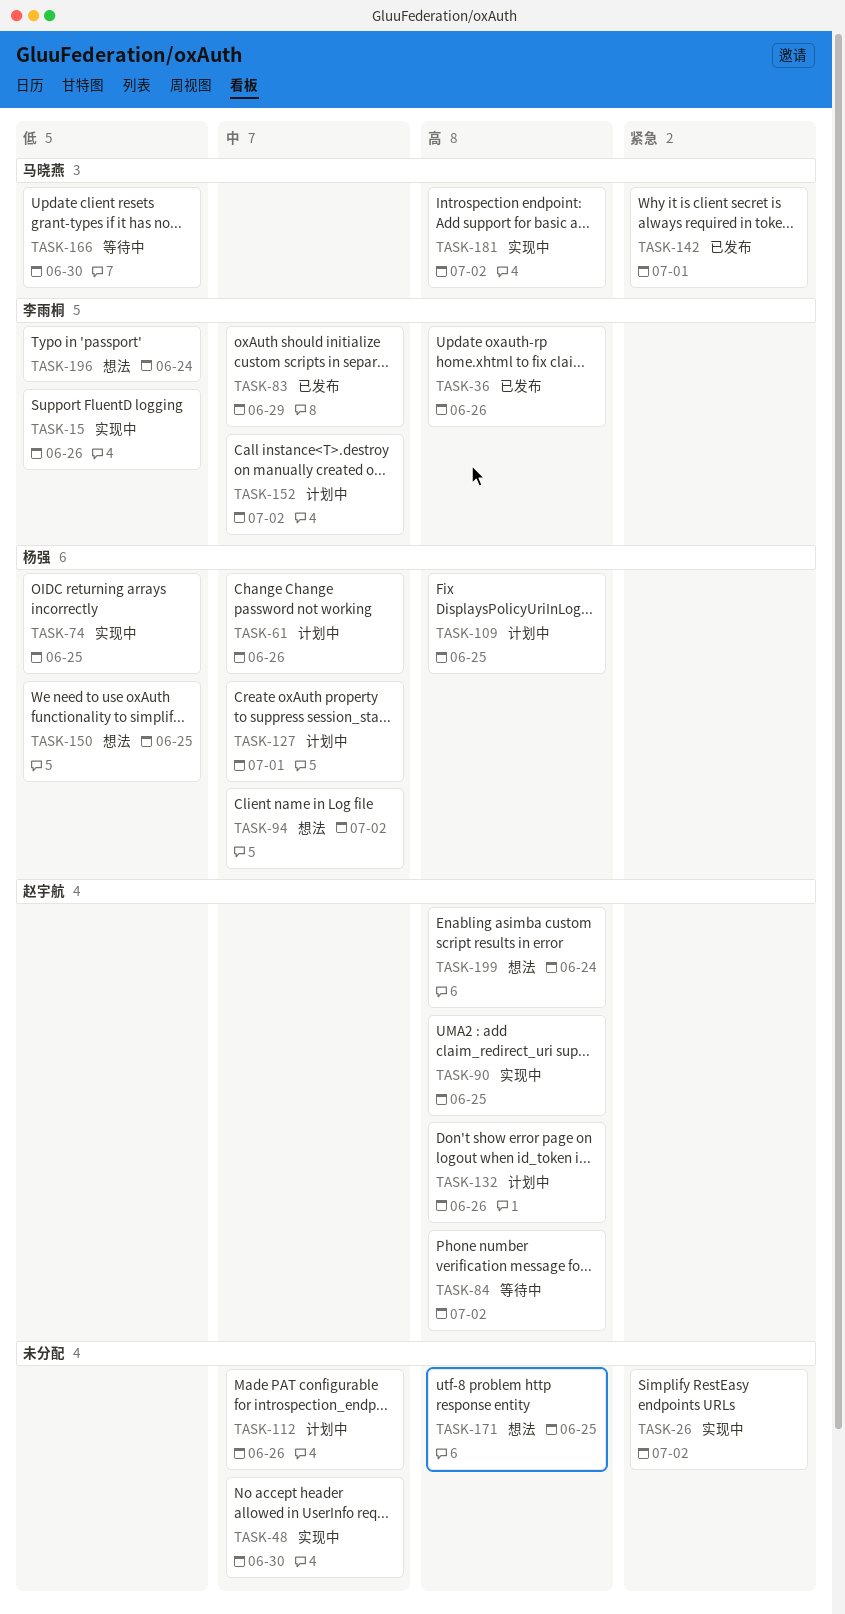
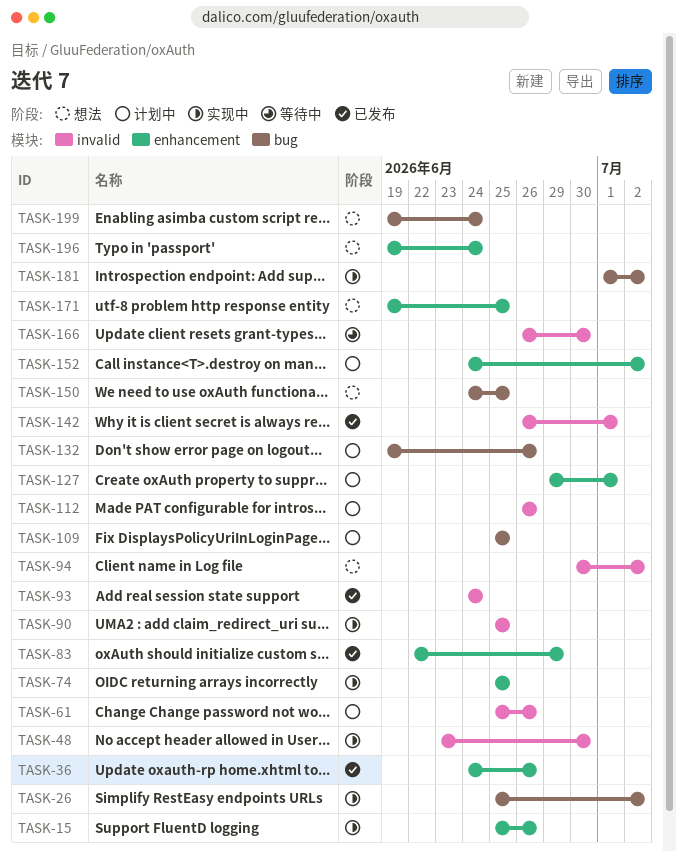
TASK-84: present -> none
TASK-93: none -> present

